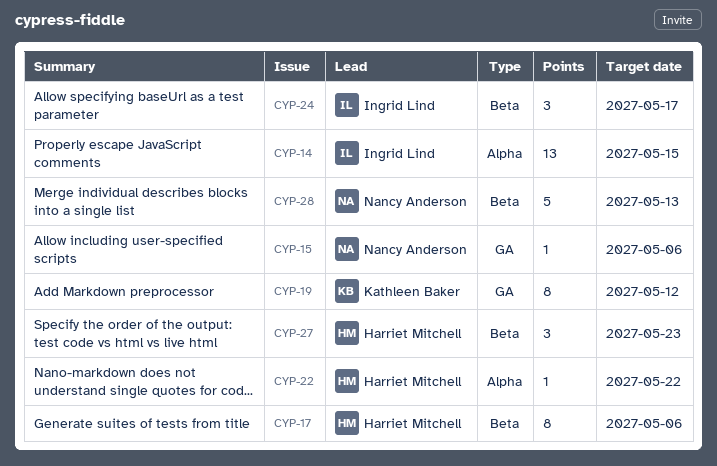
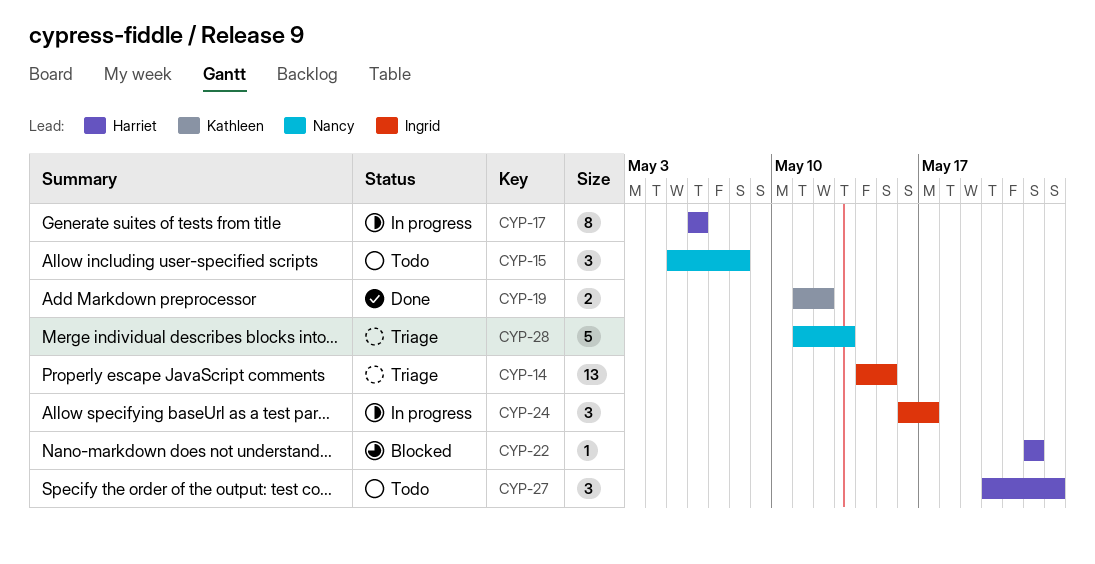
CYP-15, estimate: 1 -> 3
CYP-15, due: May 6 -> May 8
CYP-19, estimate: 8 -> 2

